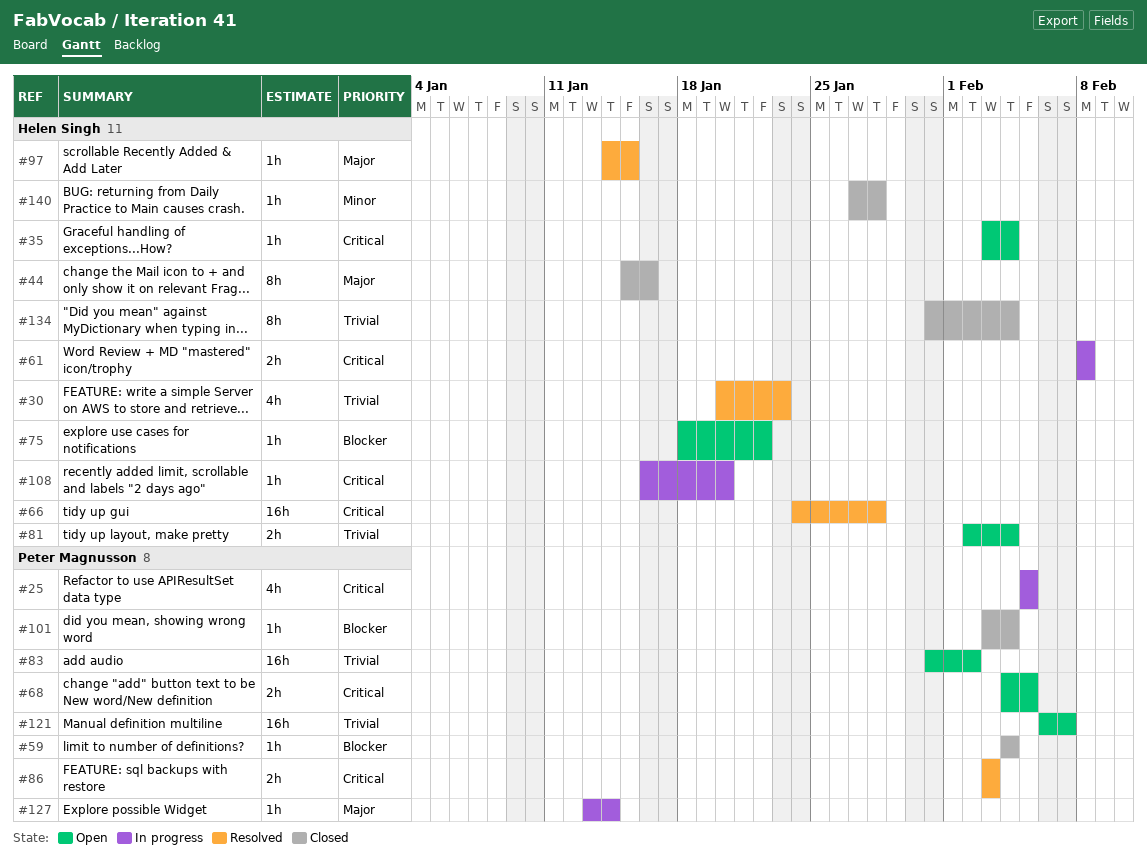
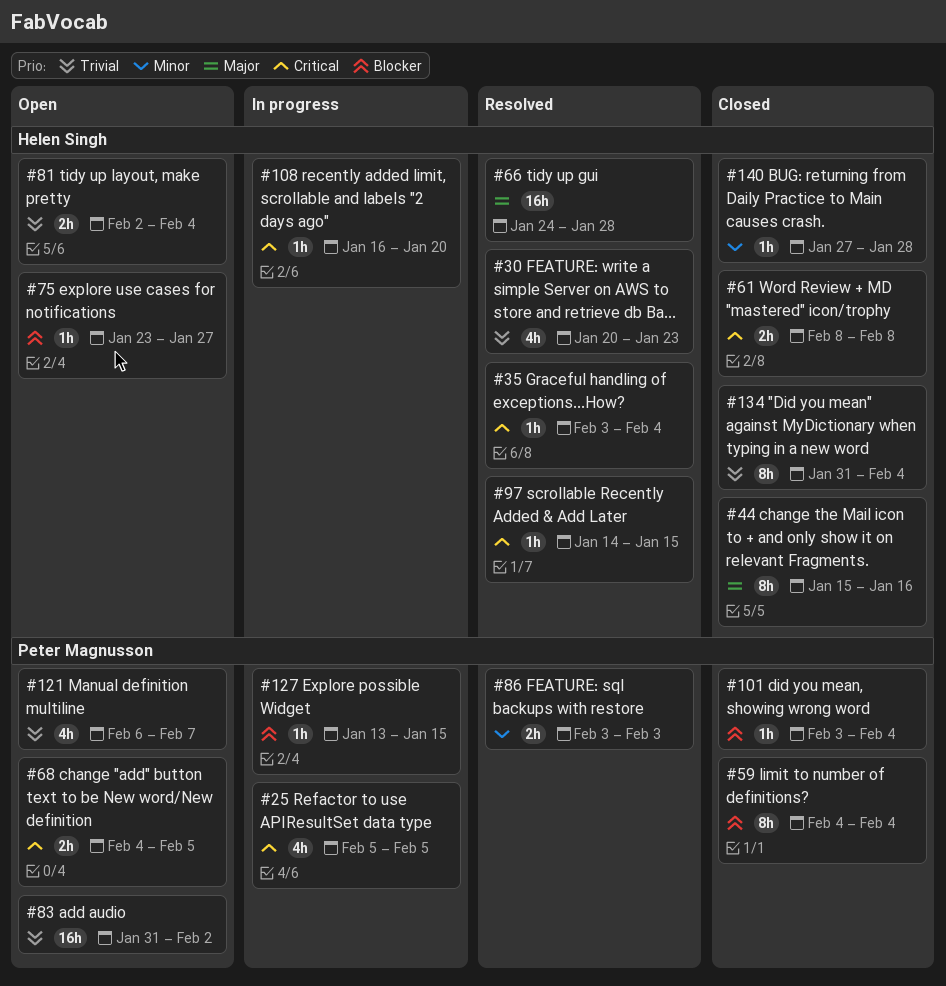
#35, status: Open -> Resolved
#59, estimate: 1h -> 8h
#61, status: In progress -> Closed
#66, priority: Critical -> Major
#75, start: Jan 18 -> Jan 23
#75, due: Jan 22 -> Jan 27
#86, priority: Critical -> Minor
#97, priority: Major -> Critical
#121, estimate: 16h -> 4h
#127, priority: Major -> Blocker
#127, due: Jan 14 -> Jan 15

